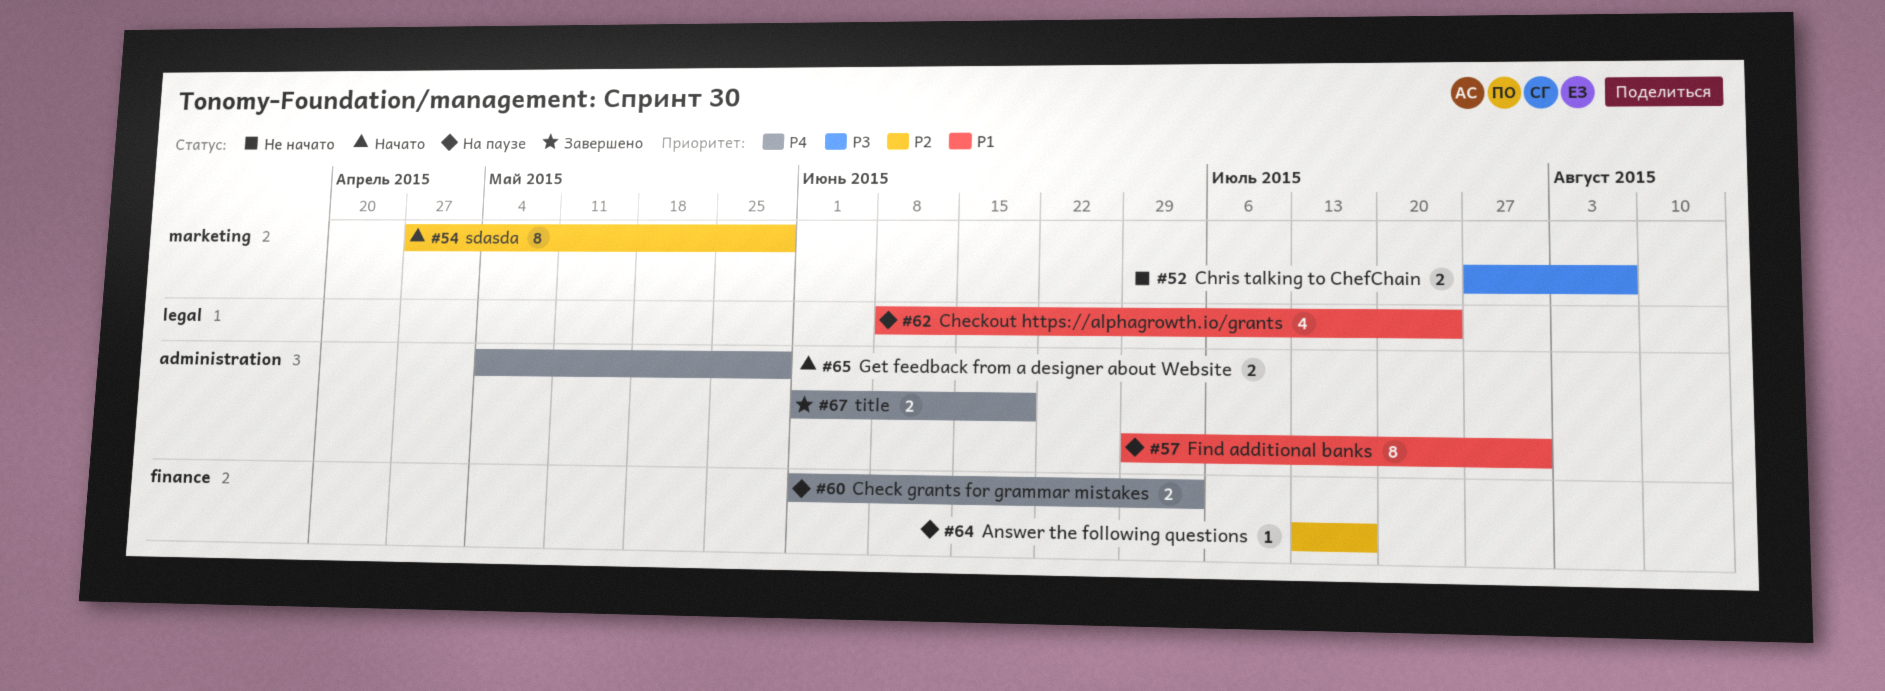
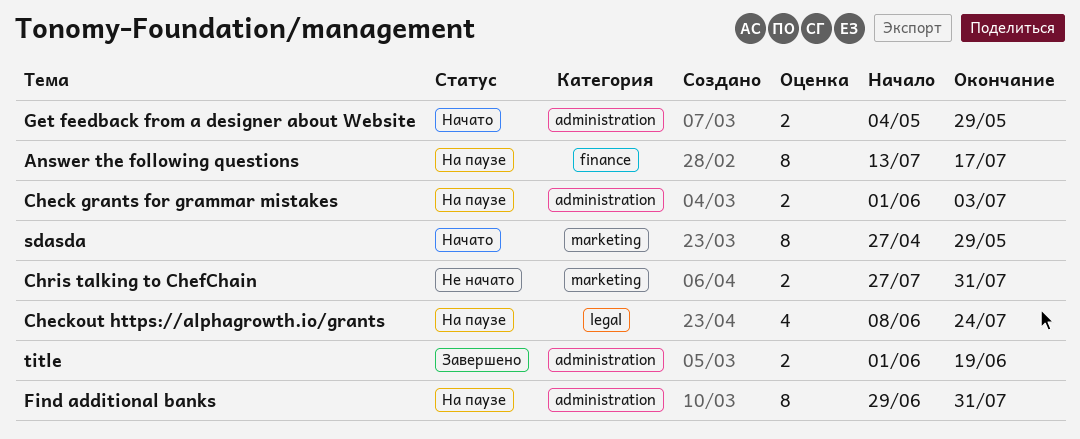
Answer the following questions, estimate: 1 -> 8
Check grants for grammar mistakes, label: finance -> administration
Chris talking to ChefChain, due: Aug 7 -> Jul 31

